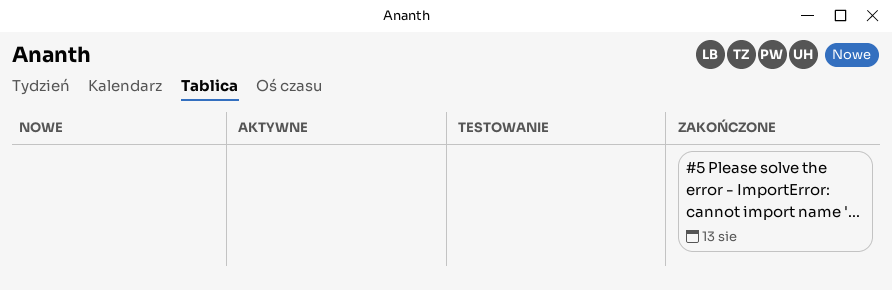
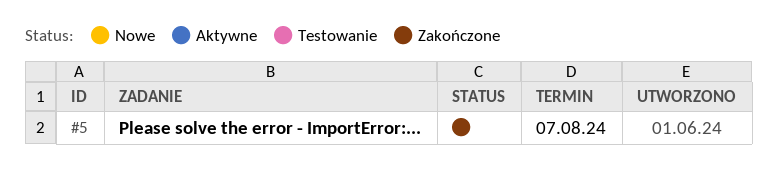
#5, due: Aug 13 -> Aug 7

